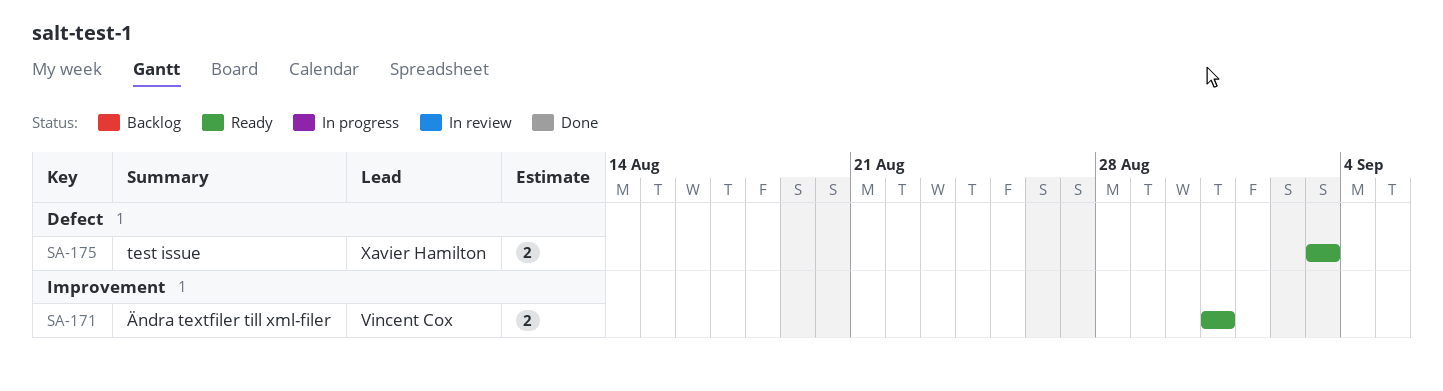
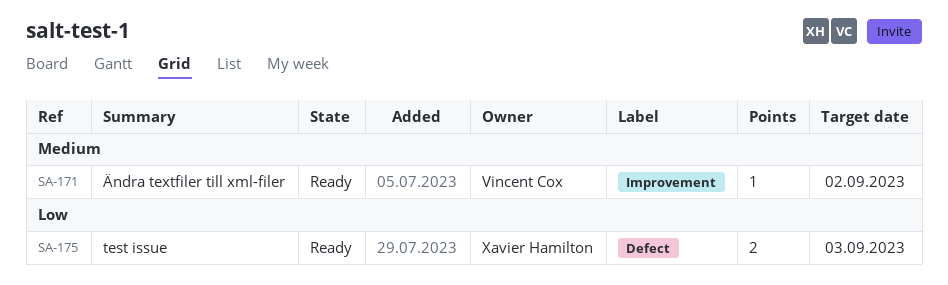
SA-171, estimate: 2 -> 1
SA-171, due: Aug 31 -> Sep 2

